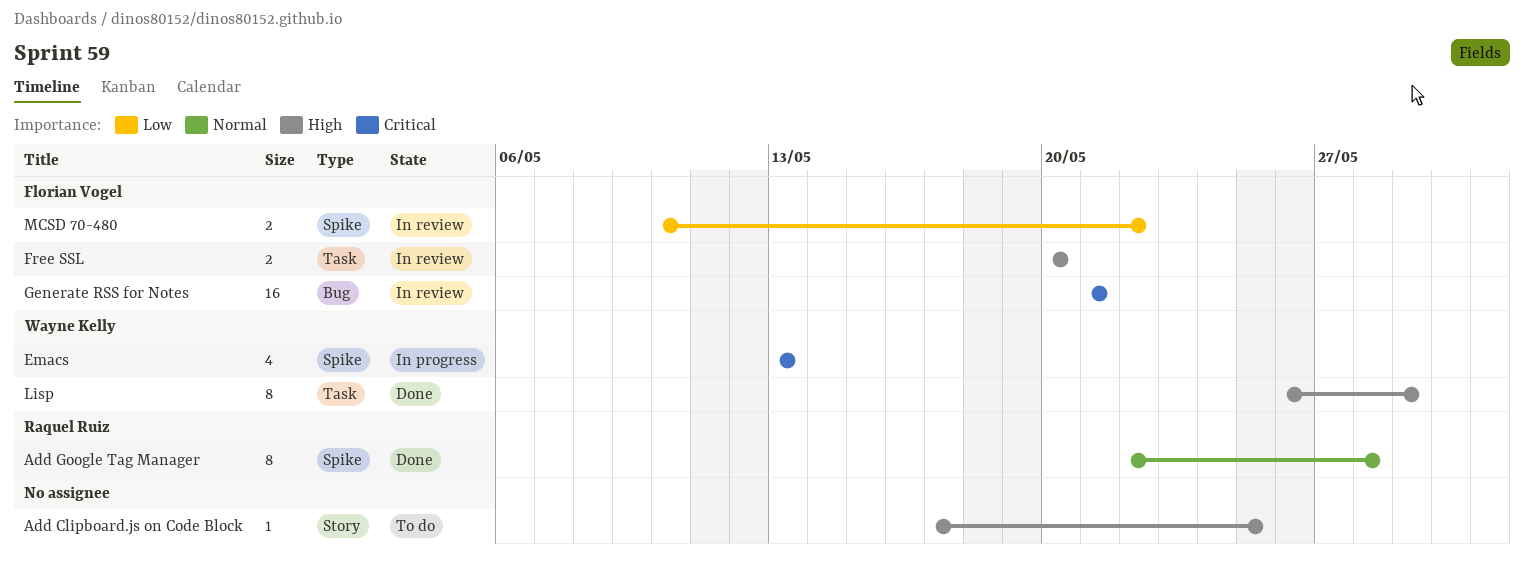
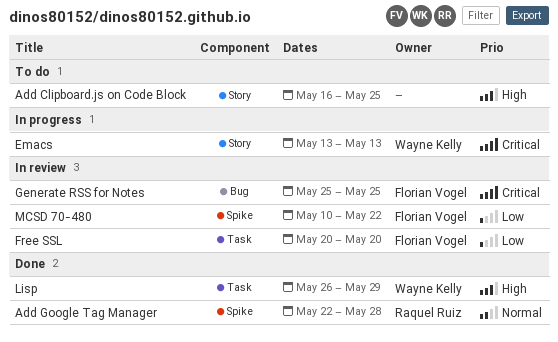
Add Clipboard.js on Code Block, start: May 17 -> May 16
Emacs, label: Spike -> Story
Free SSL, priority: High -> Low
Generate RSS for Notes, start: May 21 -> May 25
Generate RSS for Notes, due: May 21 -> May 25

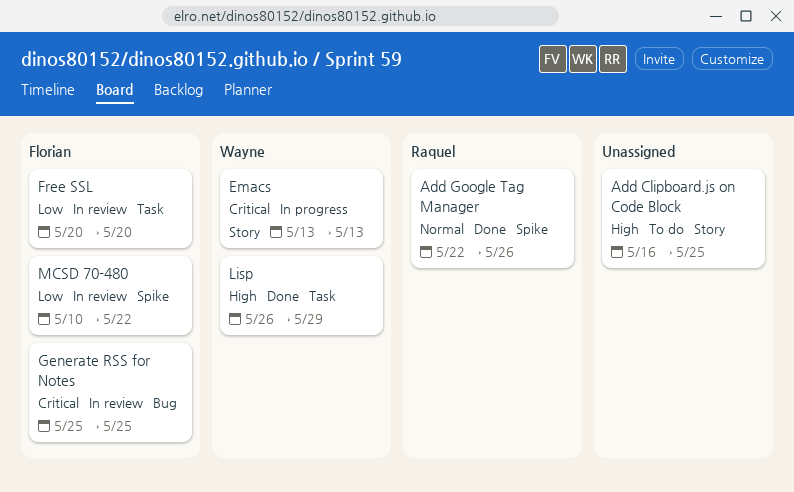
Add Google Tag Manager, due: May 28 -> May 26

